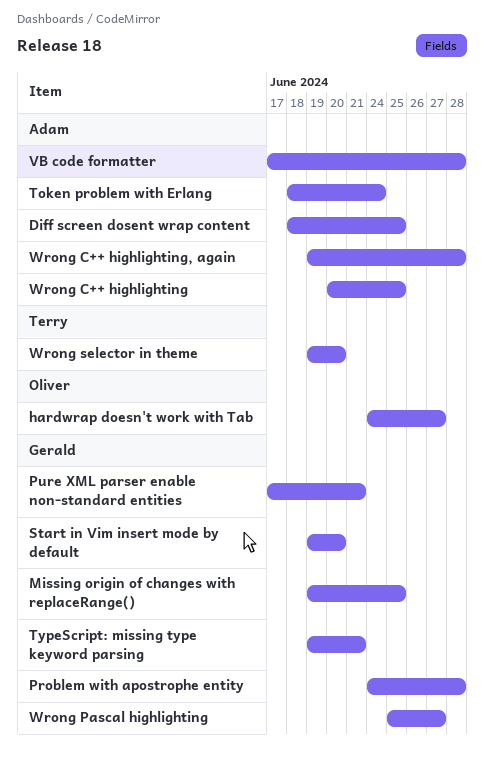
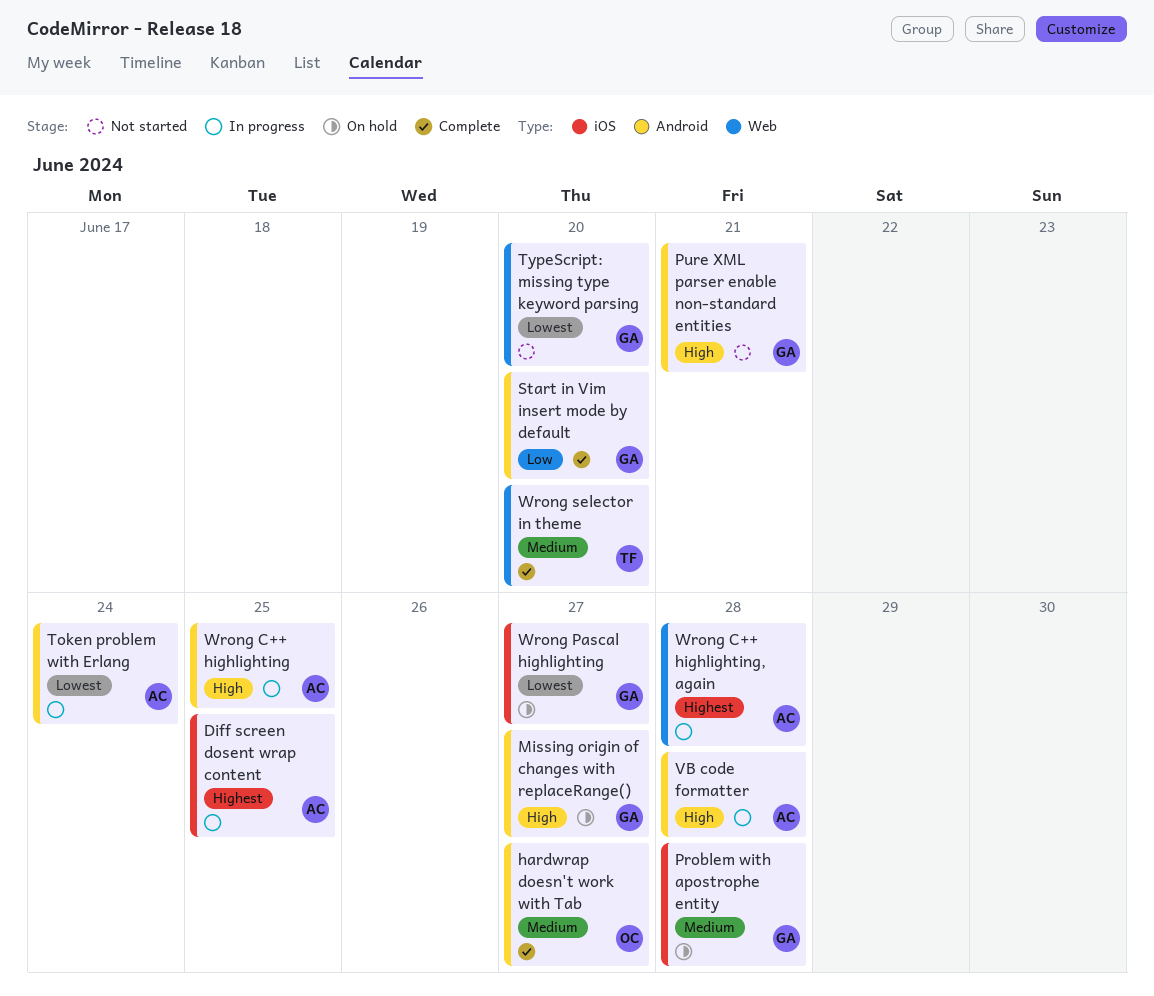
Missing origin of changes with replaceRange(), due: Jun 25 -> Jun 27
TypeScript: missing type keyword parsing, due: Jun 21 -> Jun 20

